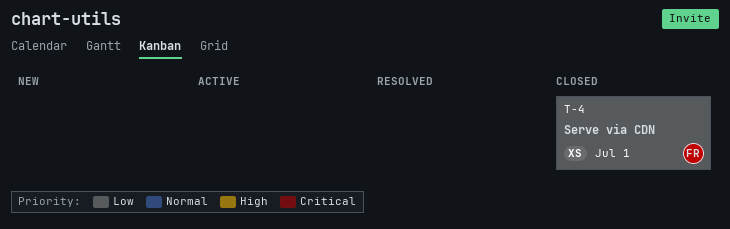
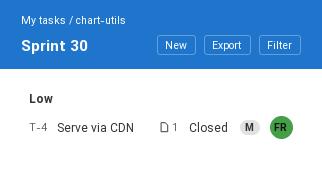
T-4, estimate: XS -> M

